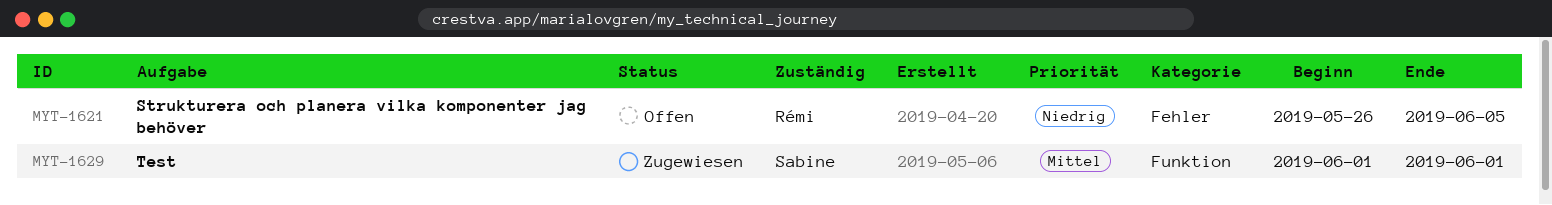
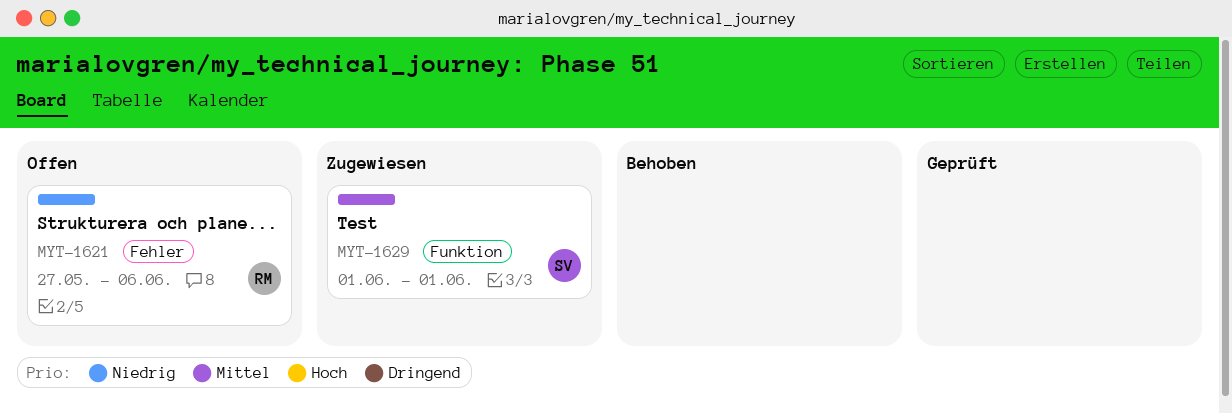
MYT-1621, start: May 26 -> May 27
MYT-1621, due: Jun 5 -> Jun 6

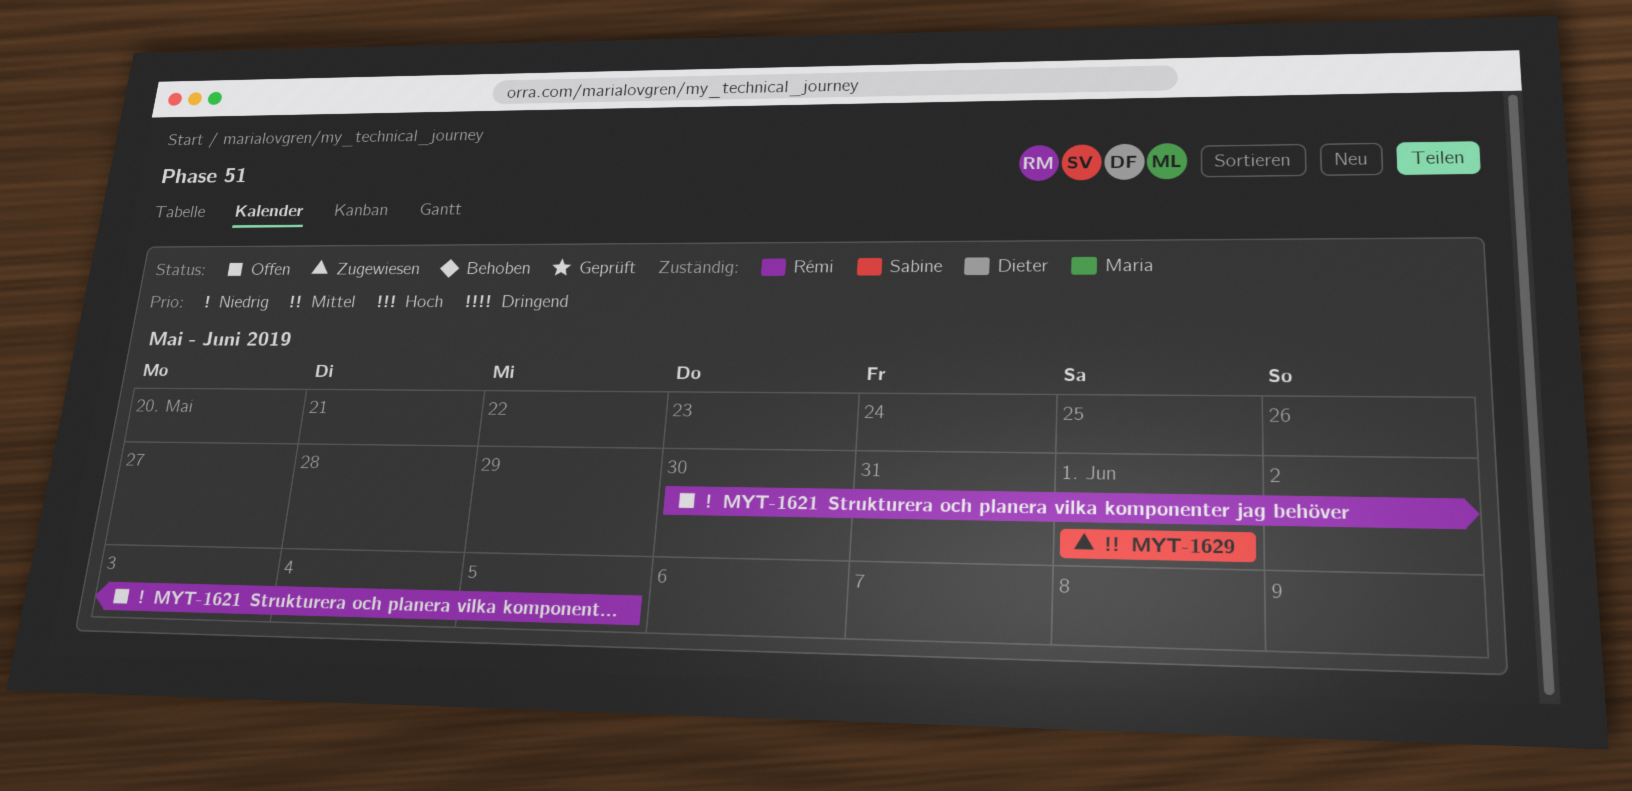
MYT-1621, start: May 27 -> May 30
MYT-1621, due: Jun 6 -> Jun 5

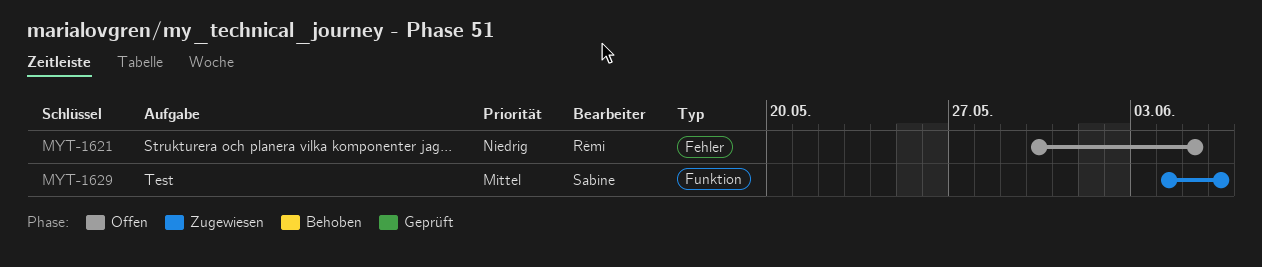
MYT-1629, start: Jun 1 -> Jun 4
MYT-1629, due: Jun 1 -> Jun 6

